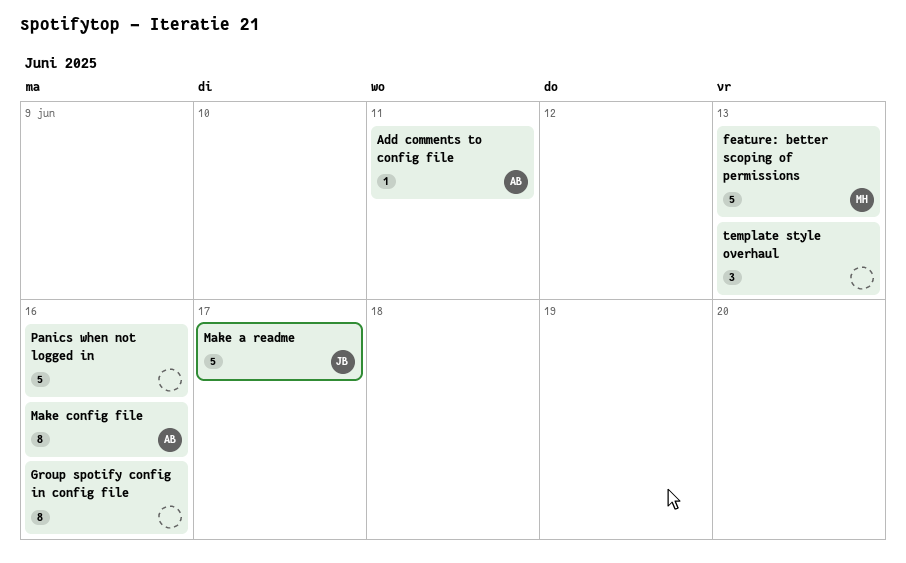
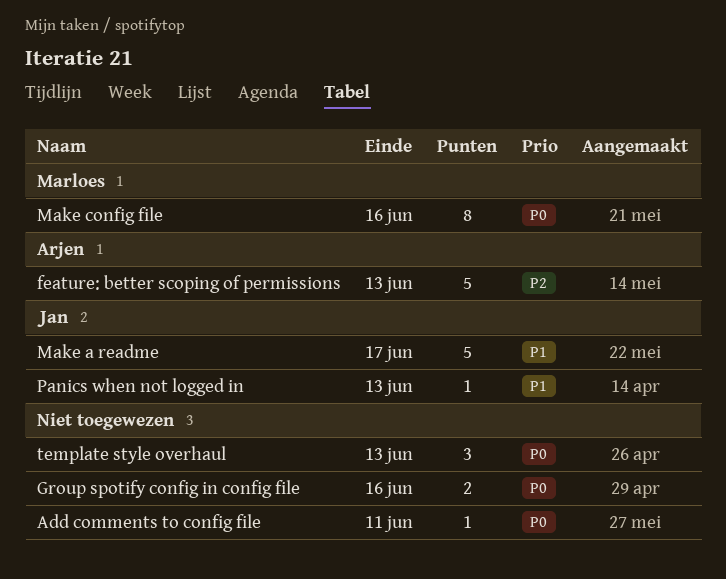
Add comments to config file, owner: Arjen -> none
feature: better scoping of permissions, owner: Marloes -> Arjen
Group spotify config in config file, estimate: 8 -> 2
Make config file, owner: Arjen -> Marloes
Panics when not logged in, owner: none -> Jan
Panics when not logged in, estimate: 5 -> 1
Panics when not logged in, due: Jun 16 -> Jun 13

